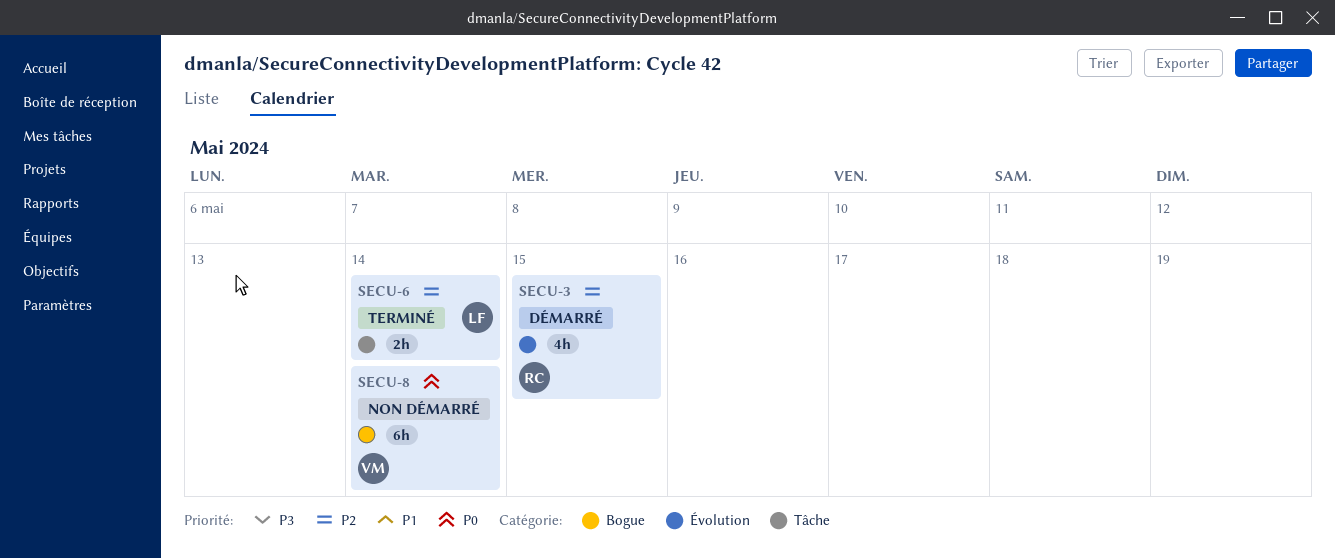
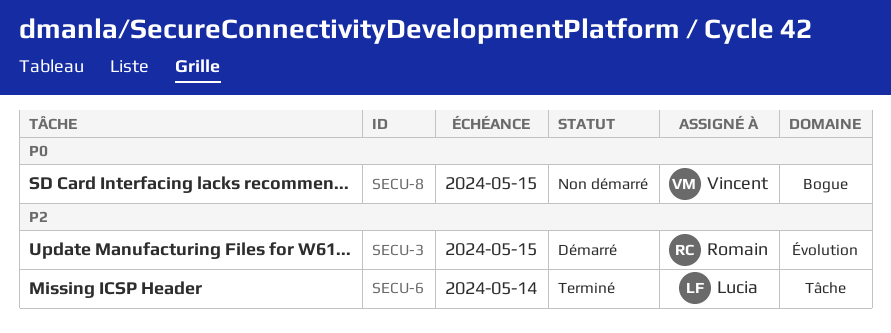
SECU-8, due: May 14 -> May 15

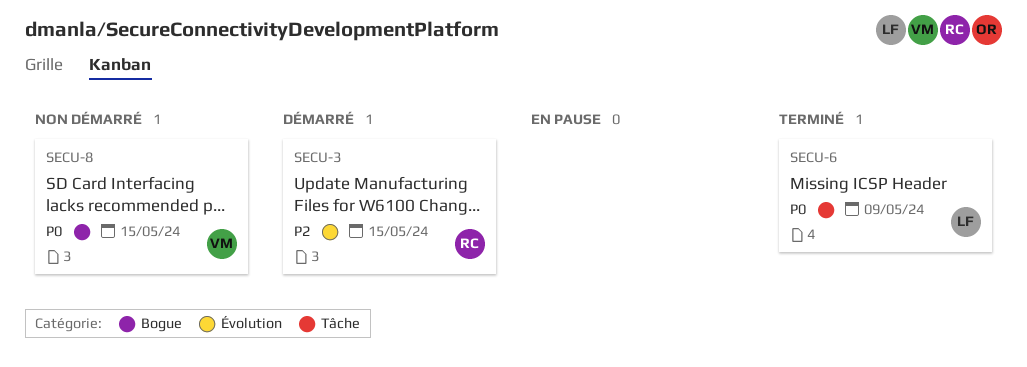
SECU-6, priority: P2 -> P0
SECU-6, due: May 14 -> May 9

